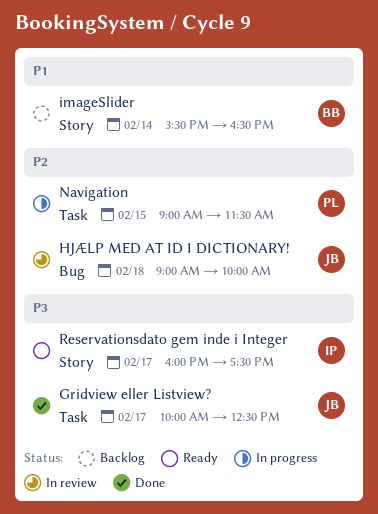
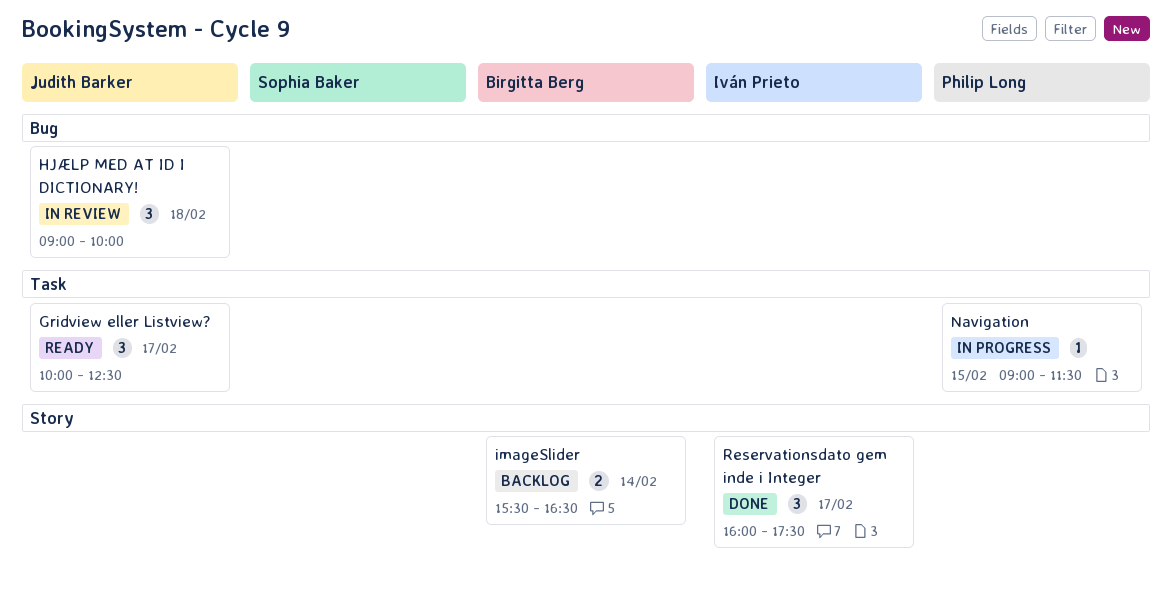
Gridview eller Listview?, status: Done -> Ready
Reservationsdato gem inde i Integer, status: Ready -> Done

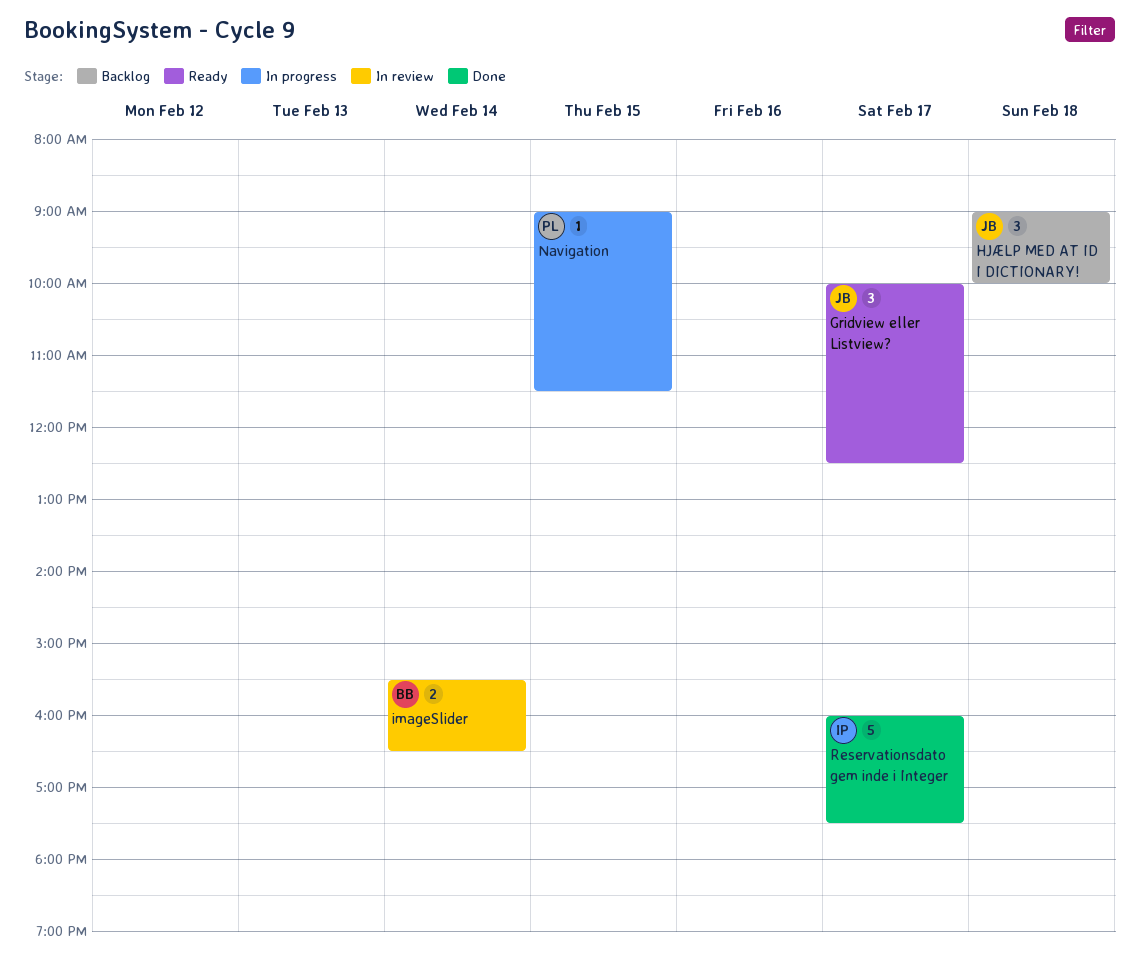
HJÆLP MED AT ID I DICTIONARY!, status: In review -> Backlog
imageSlider, status: Backlog -> In review
Reservationsdato gem inde i Integer, estimate: 3 -> 5

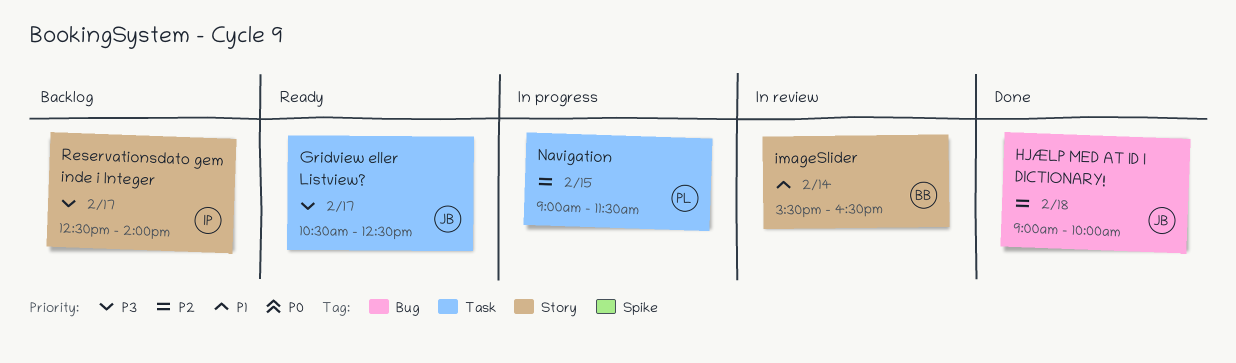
Gridview eller Listview?, begins: 10:00 -> 10:30
HJÆLP MED AT ID I DICTIONARY!, status: Backlog -> Done
Reservationsdato gem inde i Integer, status: Done -> Backlog
Reservationsdato gem inde i Integer, begins: 16:00 -> 12:30
Reservationsdato gem inde i Integer, ends: 17:30 -> 14:00

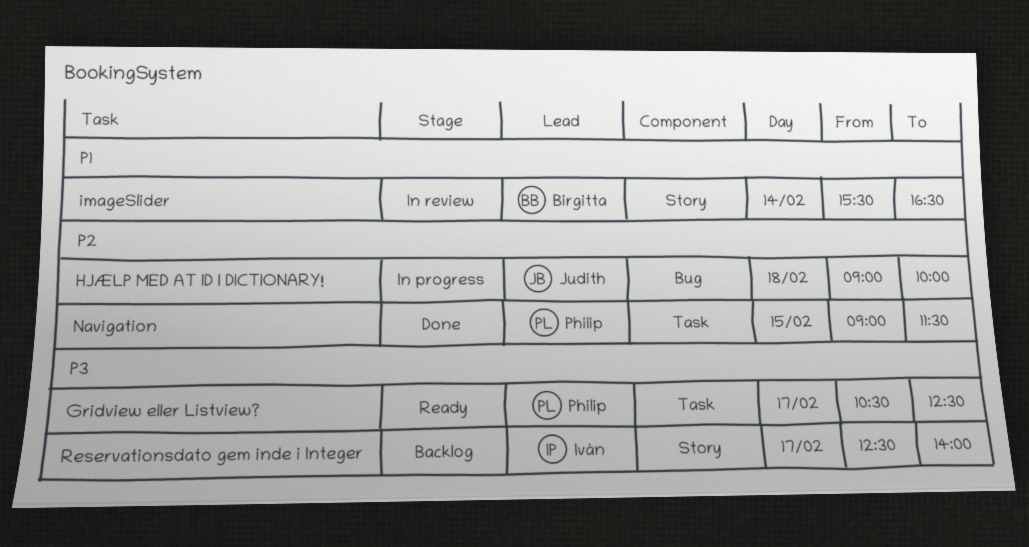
Gridview eller Listview?, owner: Judith -> Philip
HJÆLP MED AT ID I DICTIONARY!, status: Done -> In progress
Navigation, status: In progress -> Done

